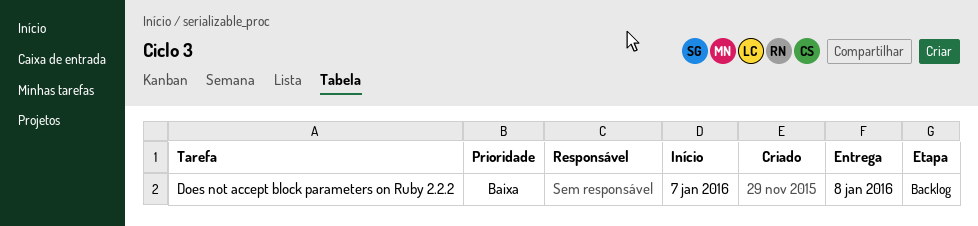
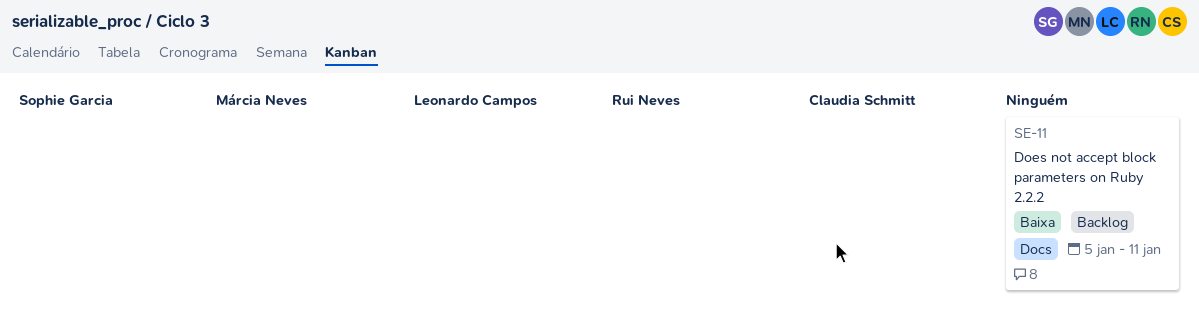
Does not accept block parameters on Ruby 2.2.2, start: Jan 7 -> Jan 5
Does not accept block parameters on Ruby 2.2.2, due: Jan 8 -> Jan 11

